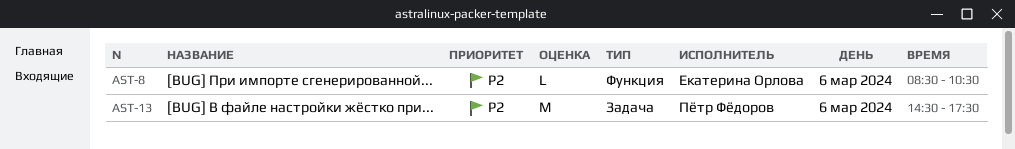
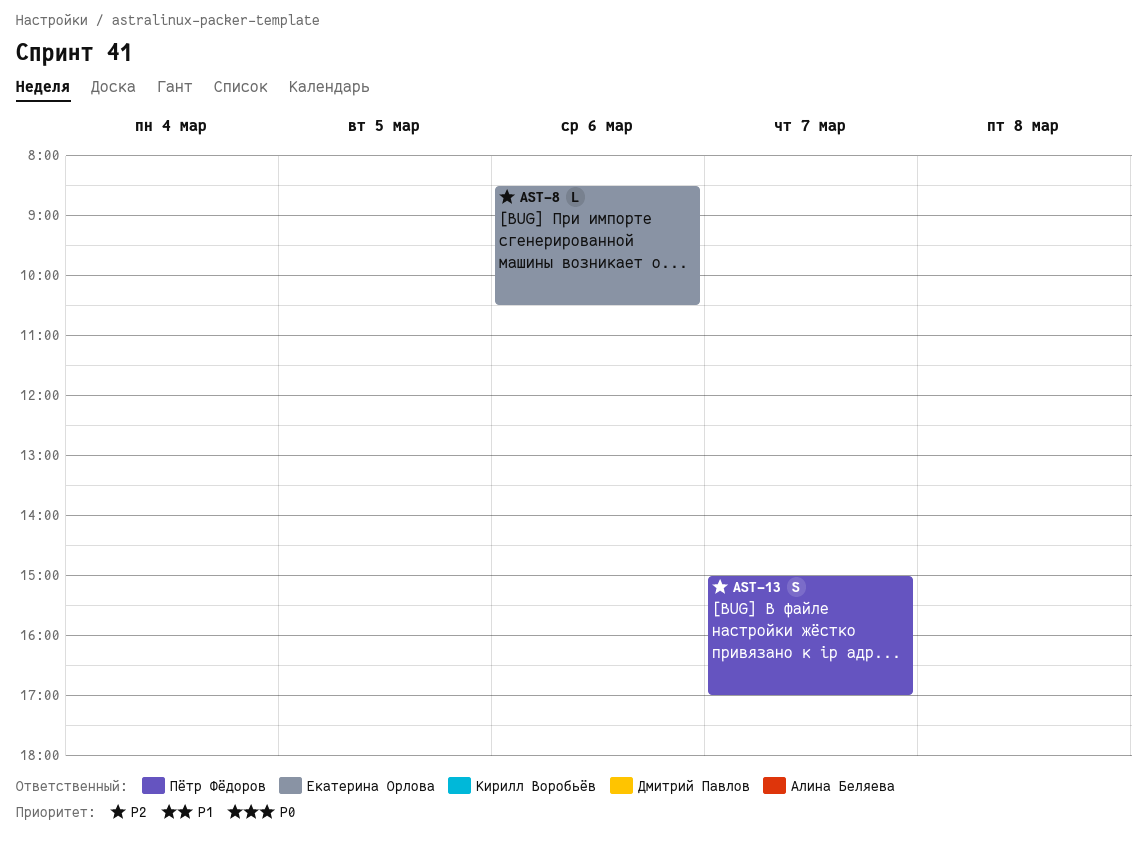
AST-13, estimate: M -> S
AST-13, day: Mar 6 -> Mar 7
AST-13, begins: 14:30 -> 15:00
AST-13, ends: 17:30 -> 17:00

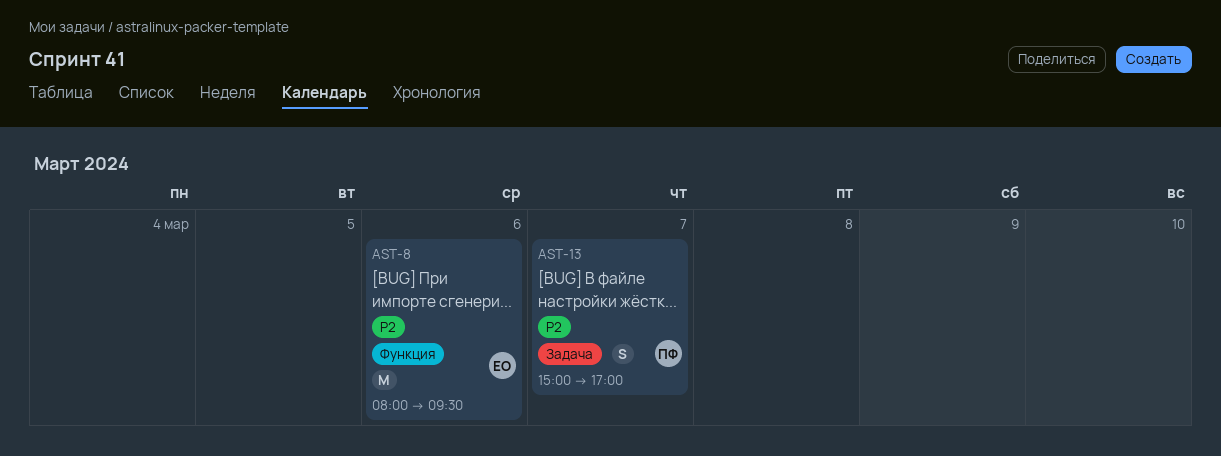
AST-8, estimate: L -> M
AST-8, begins: 08:30 -> 08:00
AST-8, ends: 10:30 -> 09:30

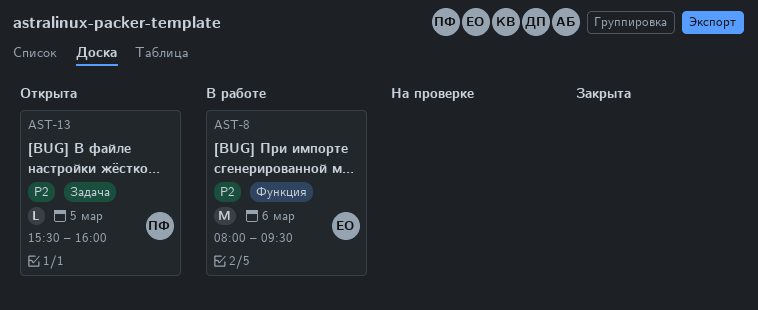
AST-13, estimate: S -> L
AST-13, day: Mar 7 -> Mar 5
AST-13, begins: 15:00 -> 15:30
AST-13, ends: 17:00 -> 16:00

